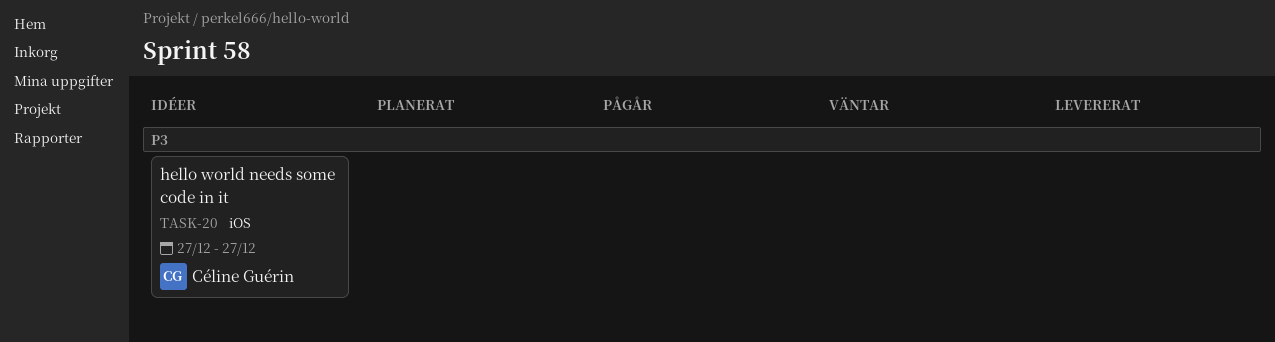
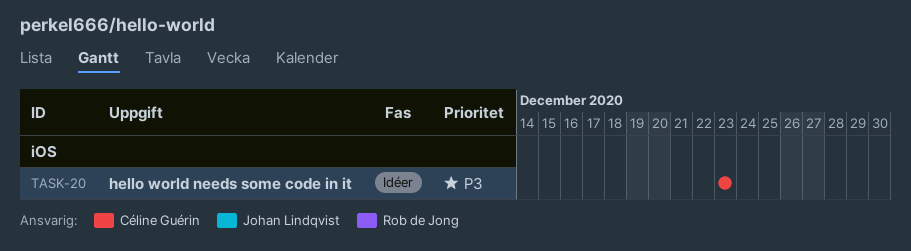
TASK-20, start: Dec 27 -> Dec 23
TASK-20, due: Dec 27 -> Dec 23

